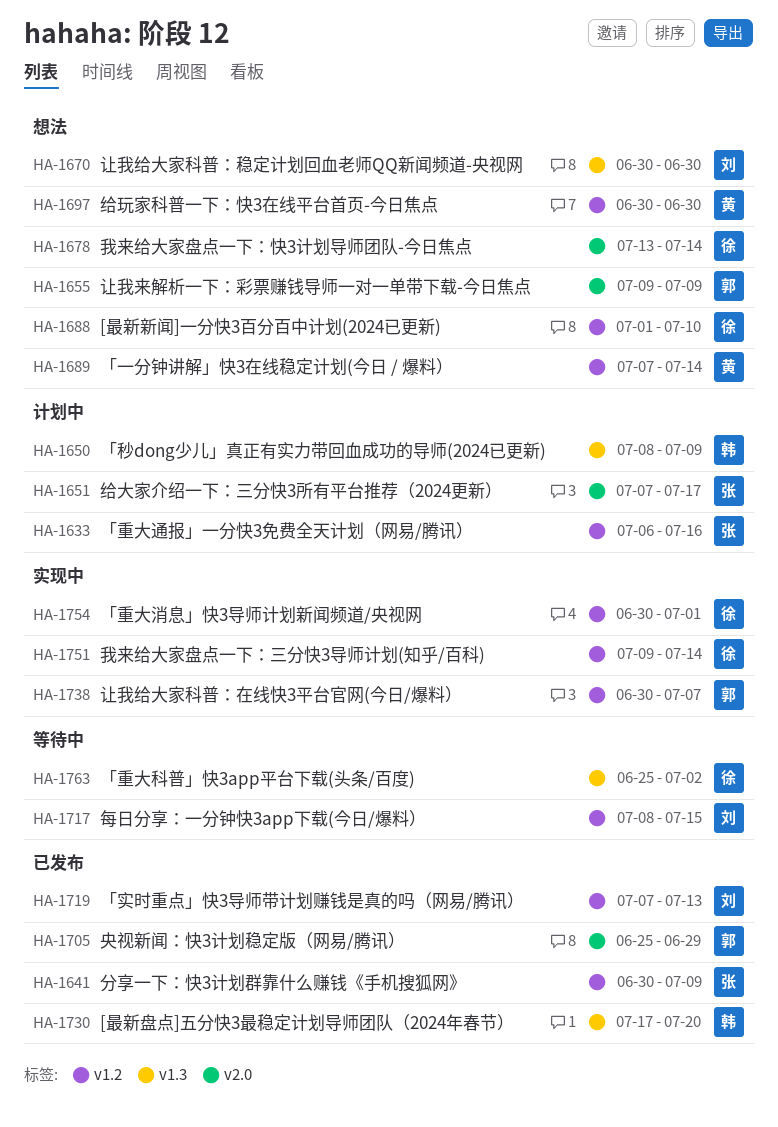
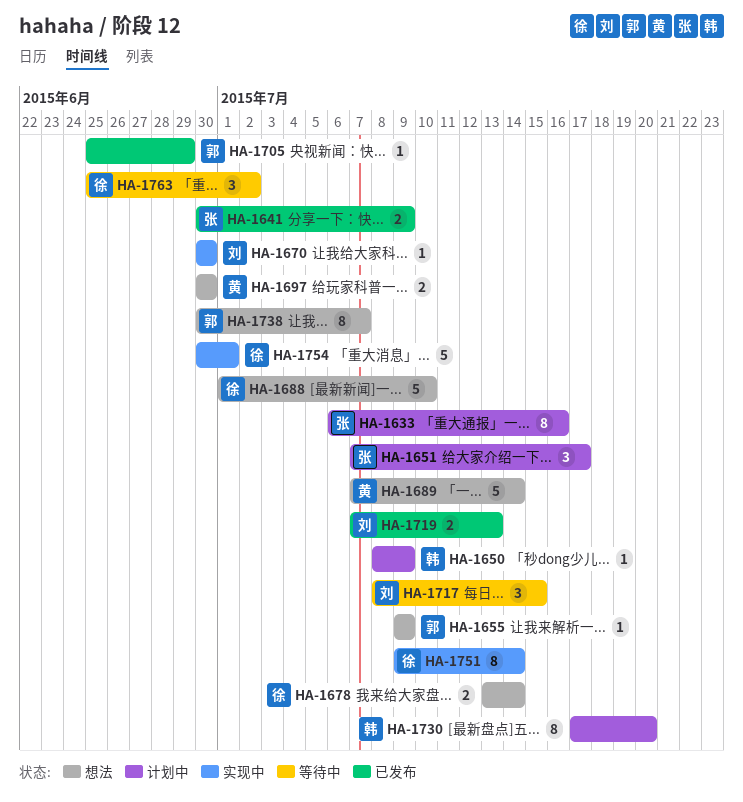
HA-1670, status: 想法 -> 实现中
HA-1730, status: 已发布 -> 计划中
HA-1738, status: 实现中 -> 想法

